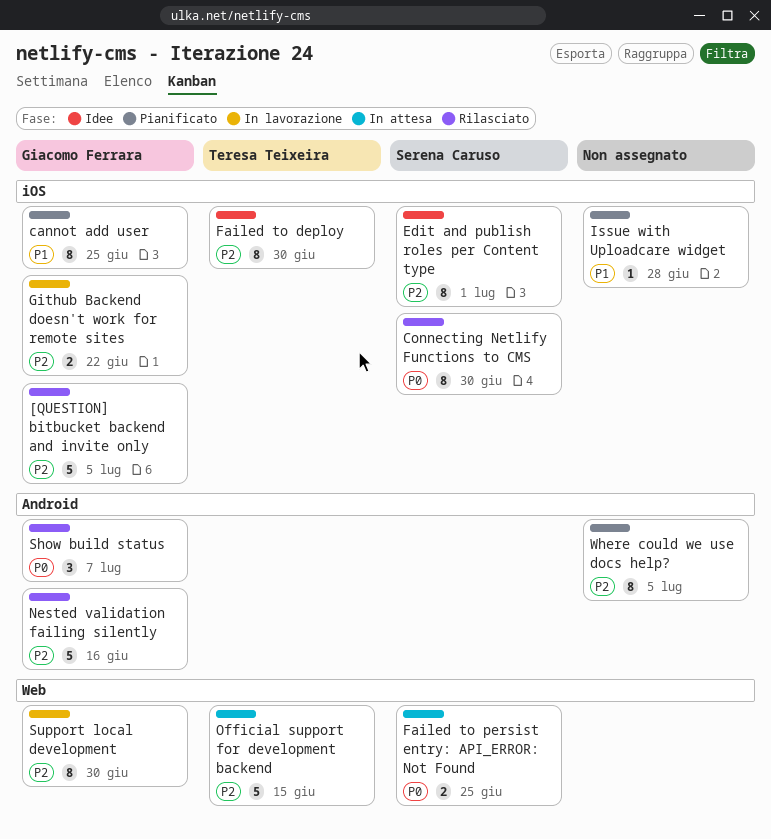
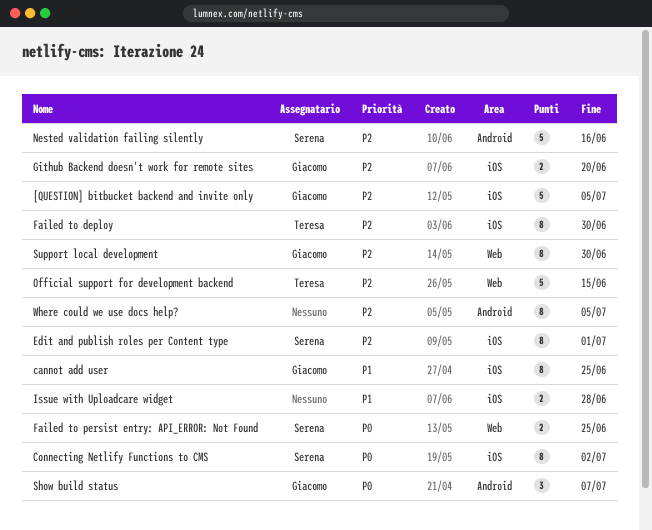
Connecting Netlify Functions to CMS, due: Jun 30 -> Jul 2
Github Backend doesn't work for remote sites, due: Jun 22 -> Jun 20
Issue with Uploadcare widget, estimate: 1 -> 2
Nested validation failing silently, owner: Giacomo Ferrara -> Serena Caruso

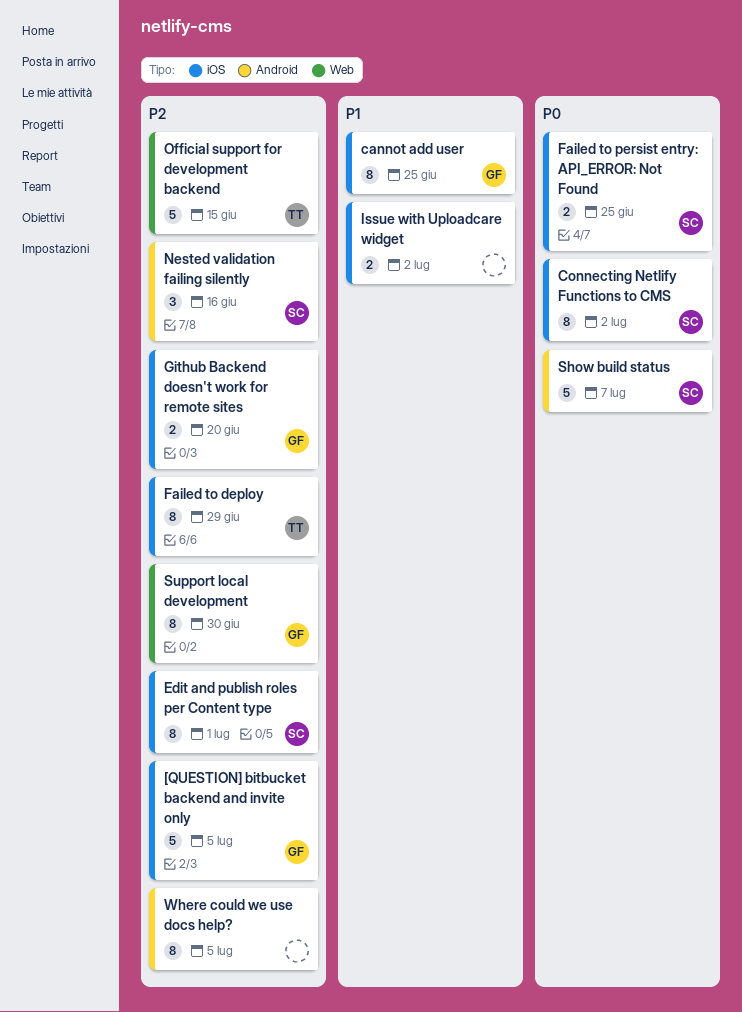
Failed to deploy, due: Jun 30 -> Jun 29
Failed to persist entry: API_ERROR: Not Found, label: Web -> iOS
Issue with Uploadcare widget, due: Jun 28 -> Jul 2
Nested validation failing silently, estimate: 5 -> 3
Show build status, owner: Giacomo -> Serena
Show build status, estimate: 3 -> 5

